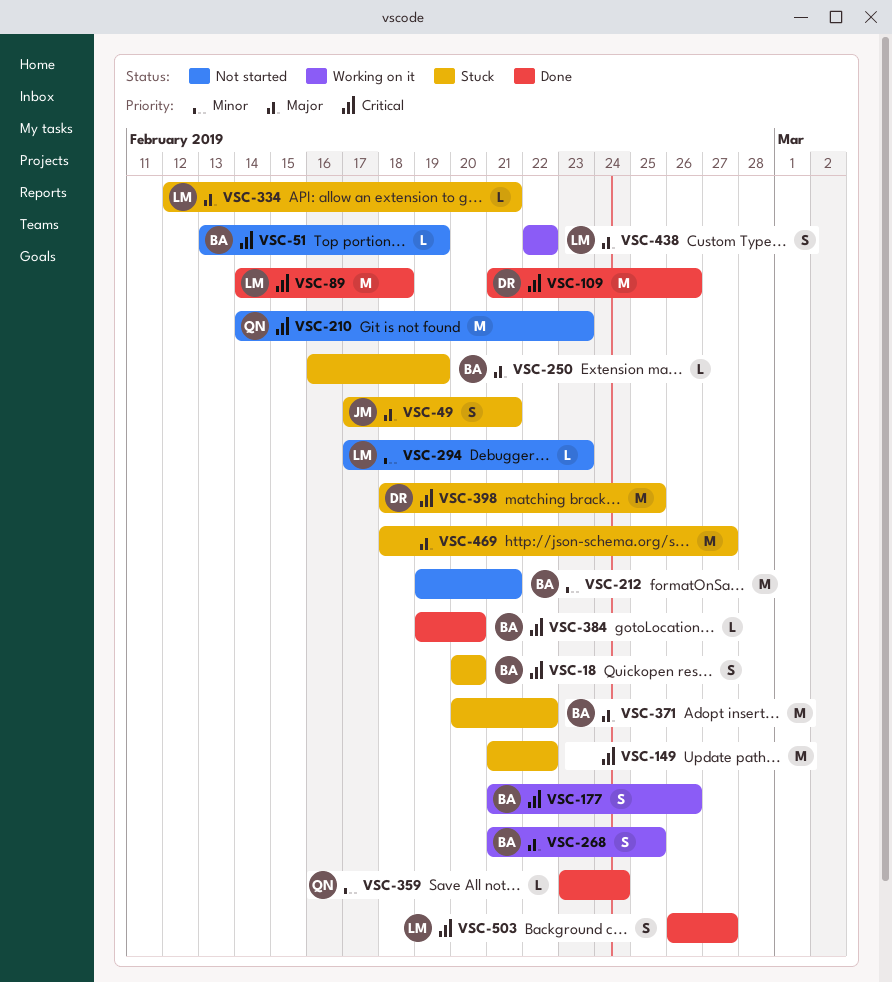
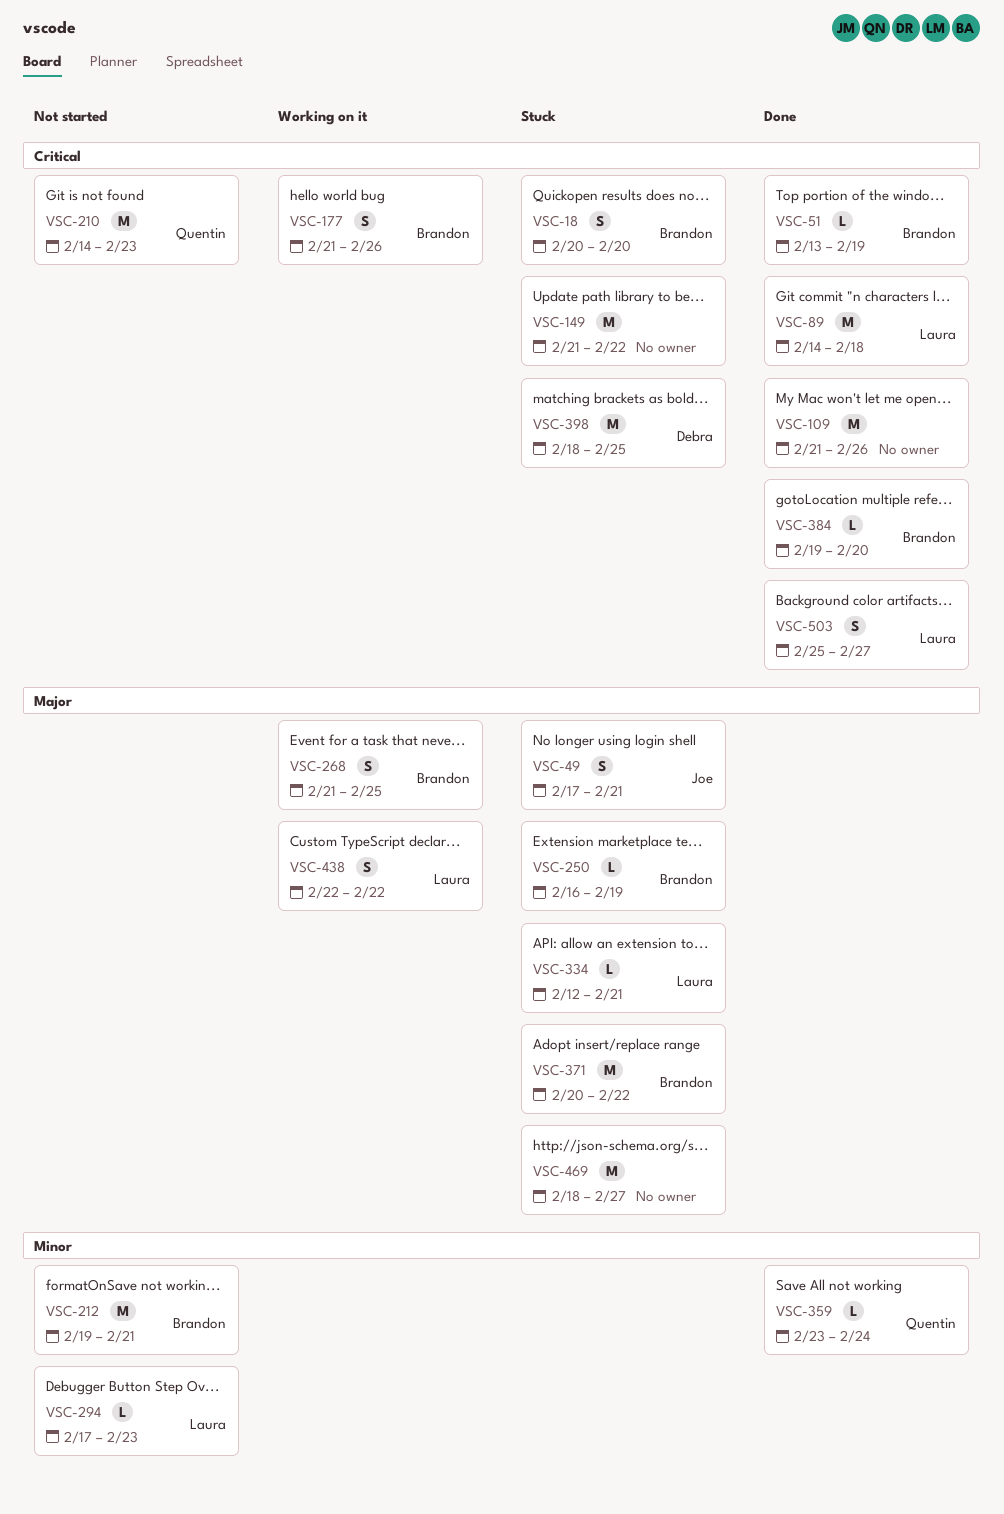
VSC-51, status: Not started -> Done
VSC-109, owner: Debra -> none
VSC-503, start: Feb 26 -> Feb 25

